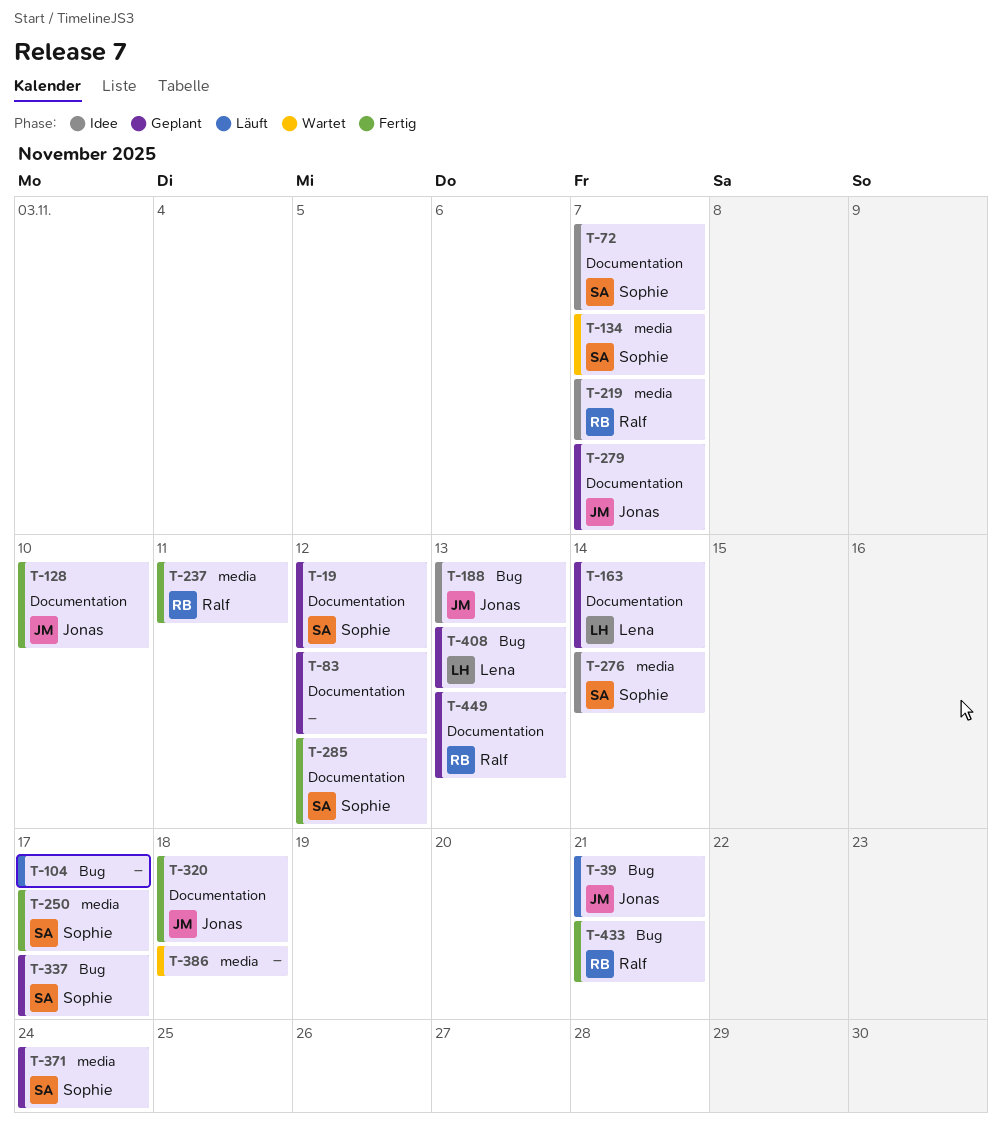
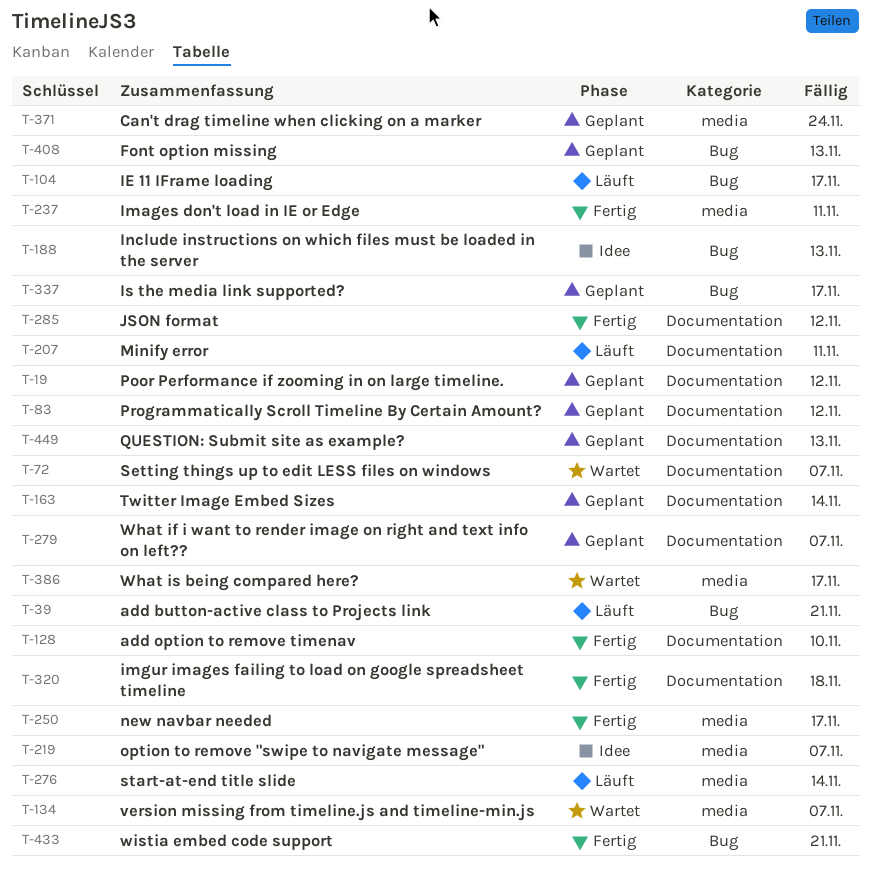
T-72, status: Idee -> Wartet
T-207: none -> present
T-276, status: Idee -> Läuft
T-386, due: Nov 18 -> Nov 17

